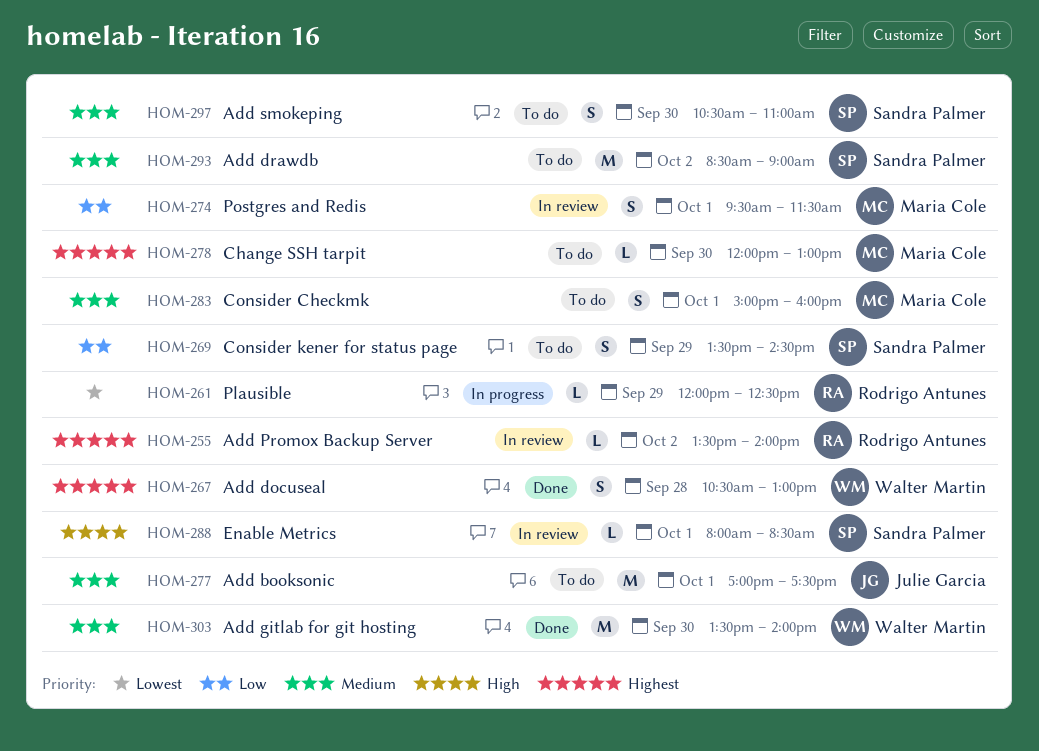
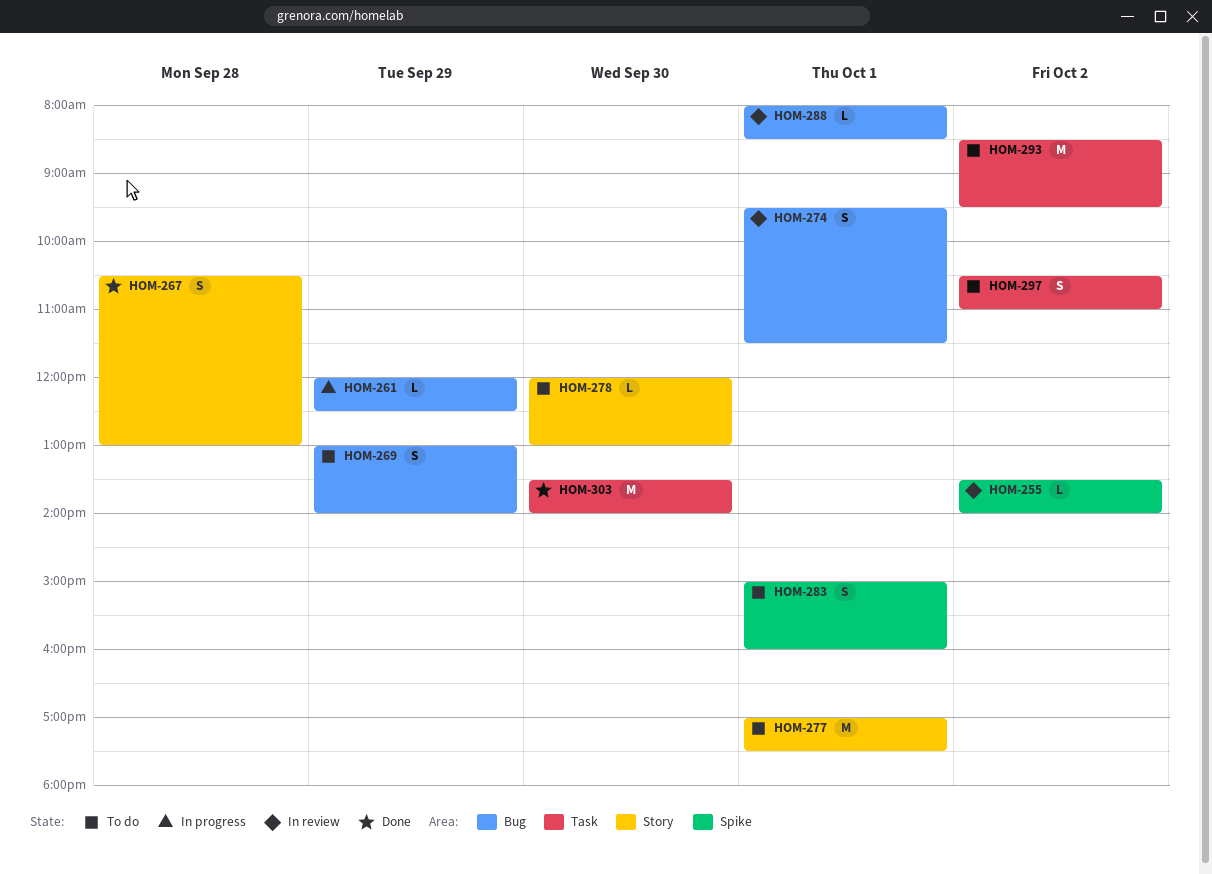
HOM-269, begins: 13:30 -> 13:00
HOM-269, ends: 14:30 -> 14:00
HOM-293, ends: 09:00 -> 09:30
HOM-297, day: Sep 30 -> Oct 2

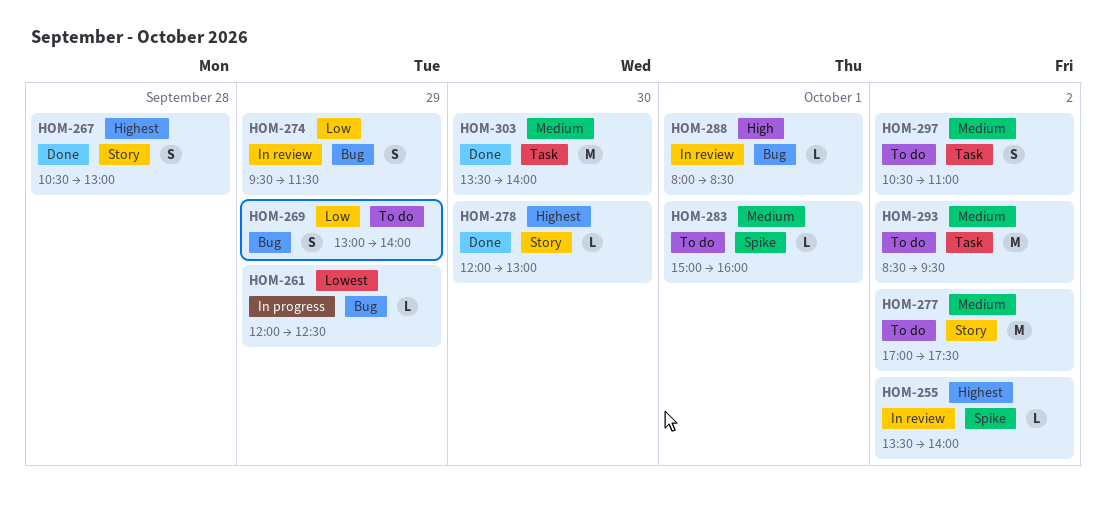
HOM-274, day: Oct 1 -> Sep 29
HOM-277, day: Oct 1 -> Oct 2
HOM-278, status: To do -> Done
HOM-283, estimate: S -> L

